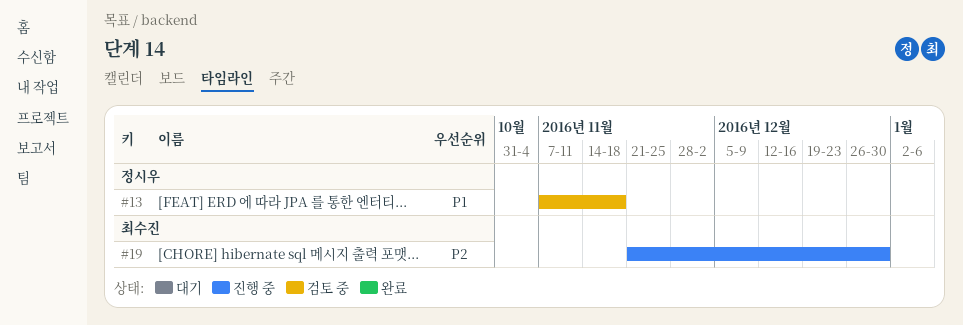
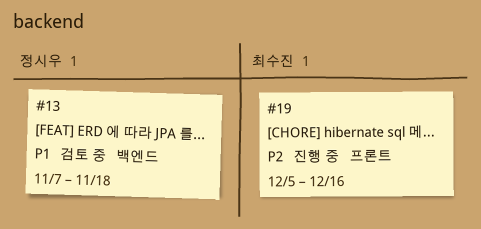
#19, start: Nov 21 -> Dec 5
#19, due: Dec 30 -> Dec 16

